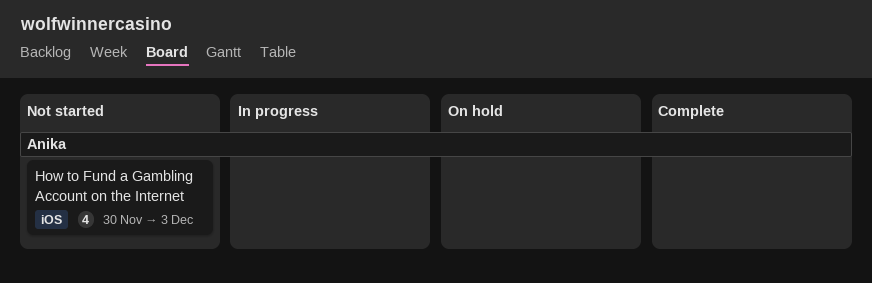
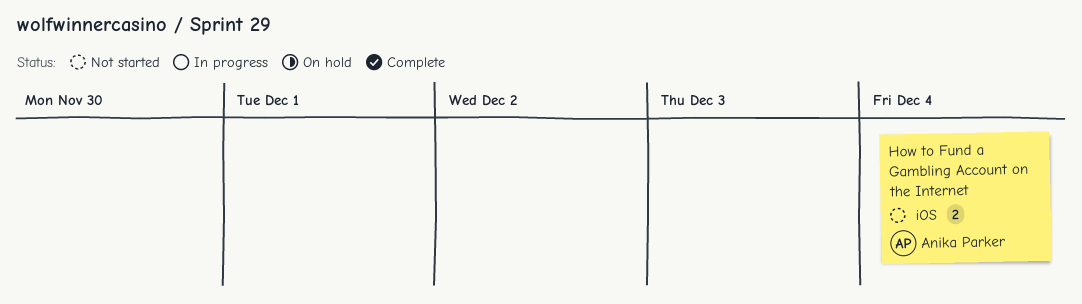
How to Fund a Gambling Account on the Internet, estimate: 4 -> 2
How to Fund a Gambling Account on the Internet, due: Dec 3 -> Dec 4

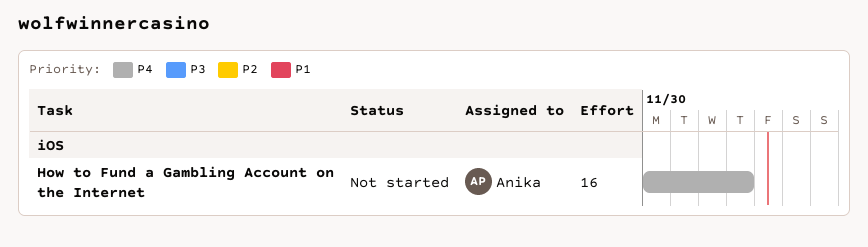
How to Fund a Gambling Account on the Internet, estimate: 2 -> 16
How to Fund a Gambling Account on the Internet, due: Dec 4 -> Dec 3

